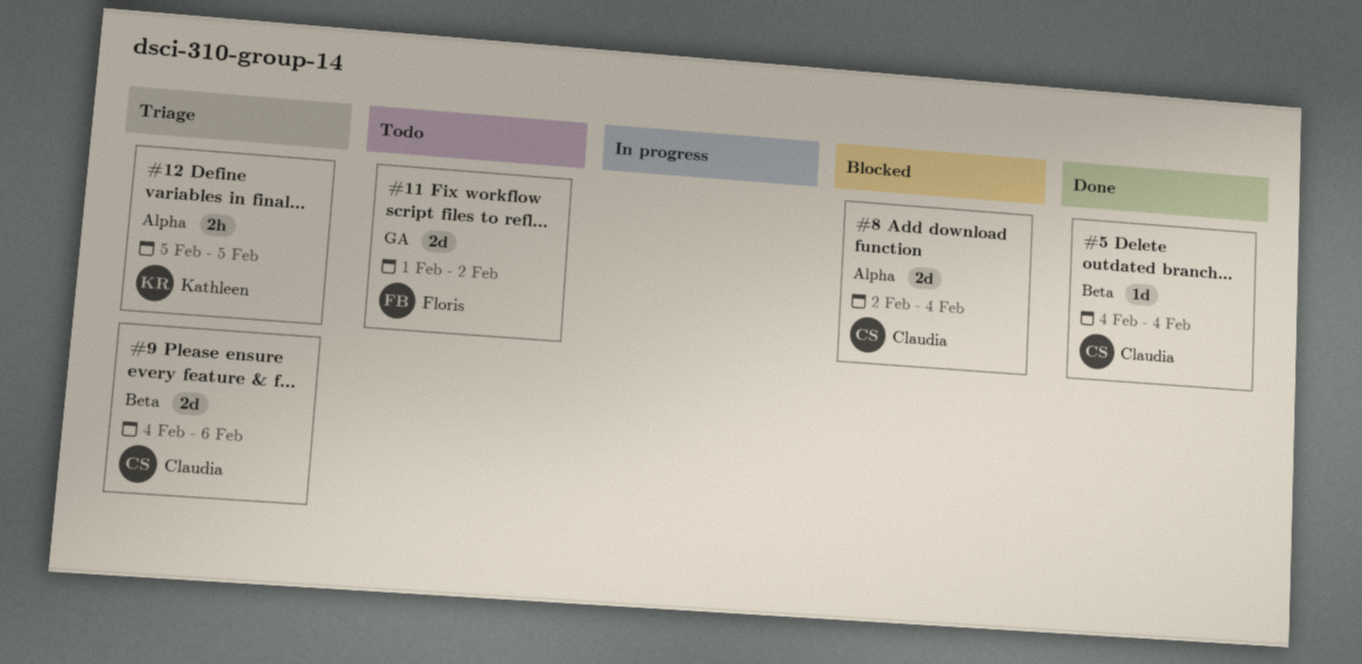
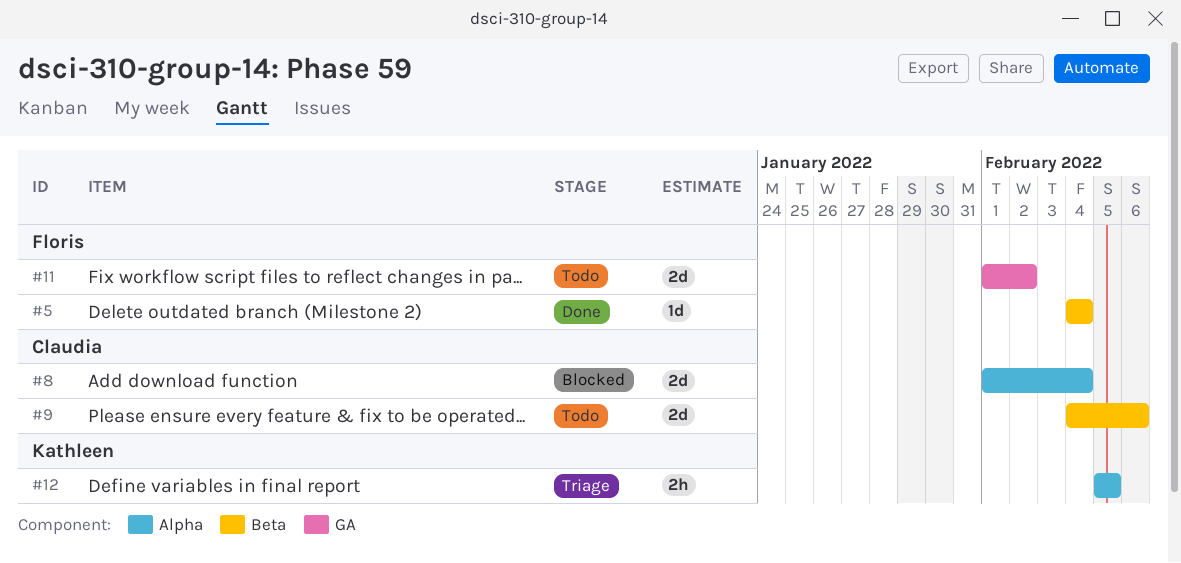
#5, owner: Claudia -> Floris
#8, start: Feb 2 -> Feb 1
#9, status: Triage -> Todo

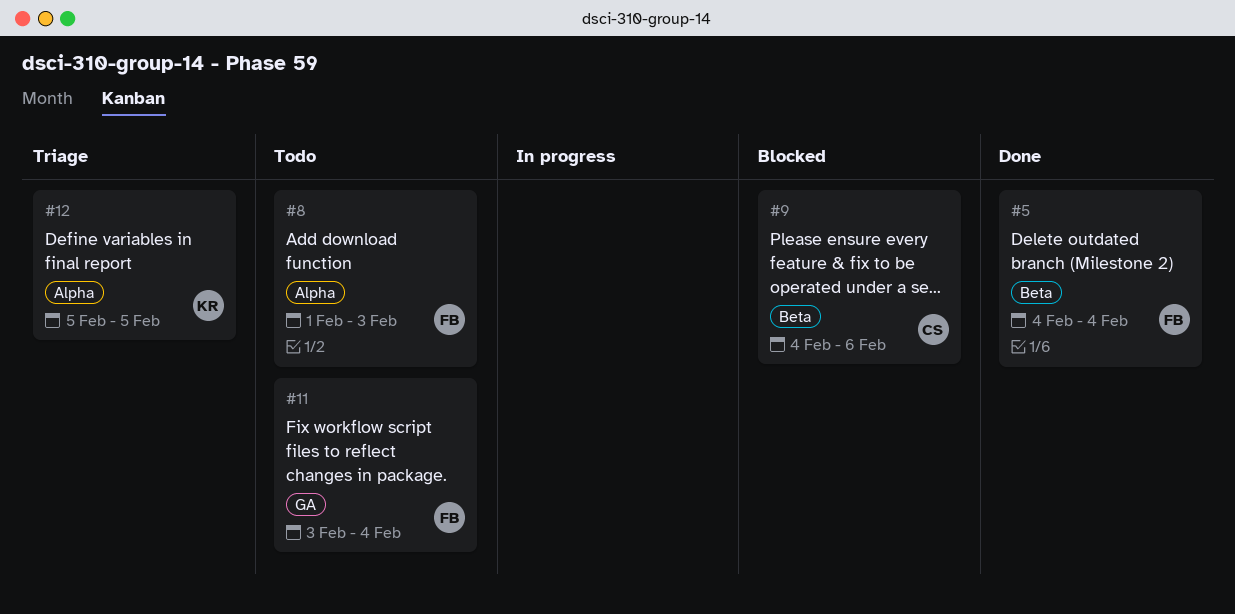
#8, status: Blocked -> Todo
#8, owner: Claudia -> Floris
#8, due: Feb 4 -> Feb 3
#9, status: Todo -> Blocked
#11, start: Feb 1 -> Feb 3
#11, due: Feb 2 -> Feb 4

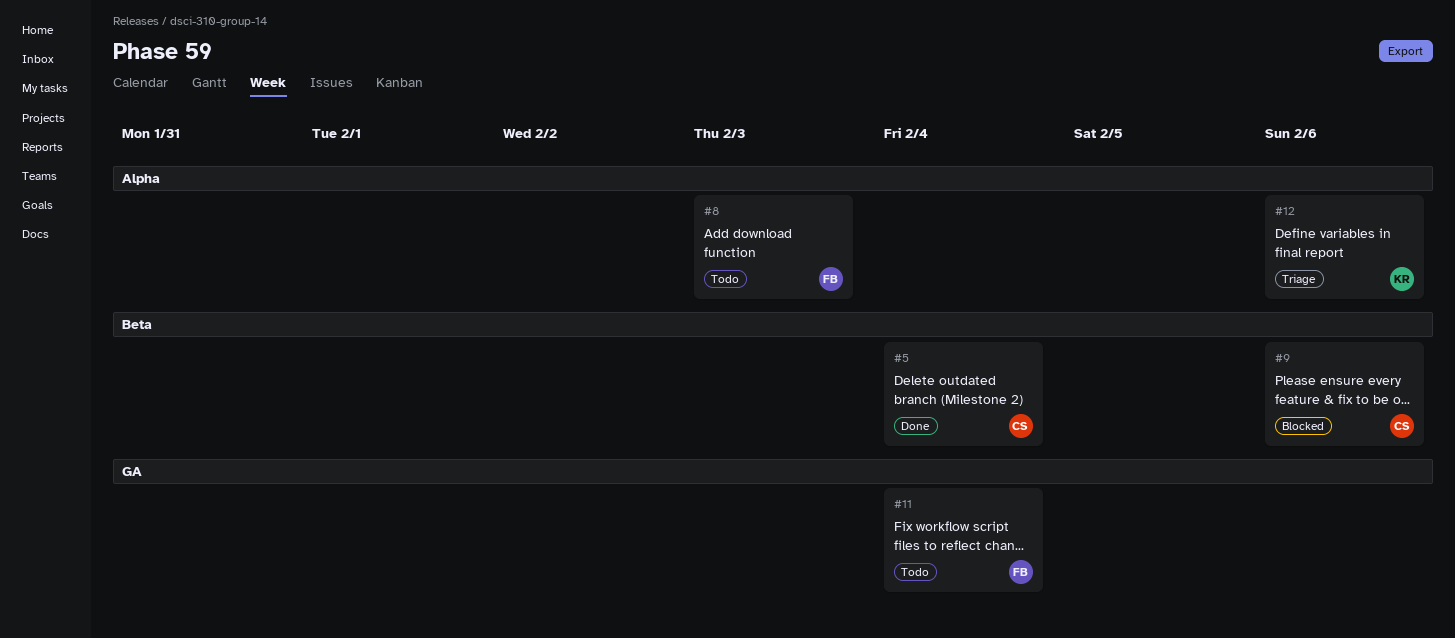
#5, owner: FB -> CS
#12, due: Feb 5 -> Feb 6

